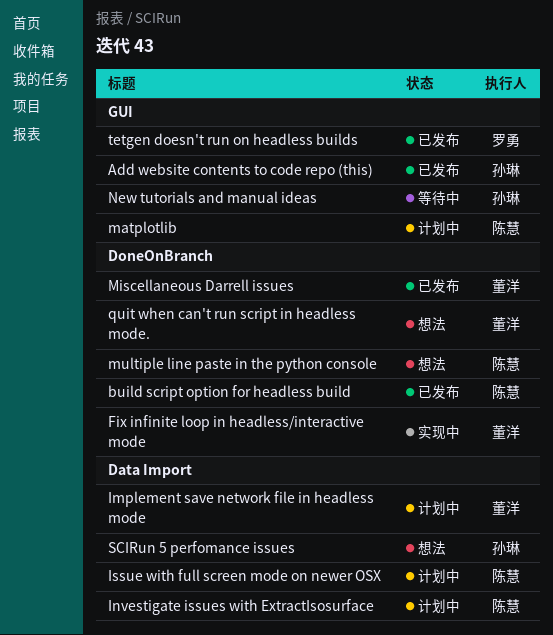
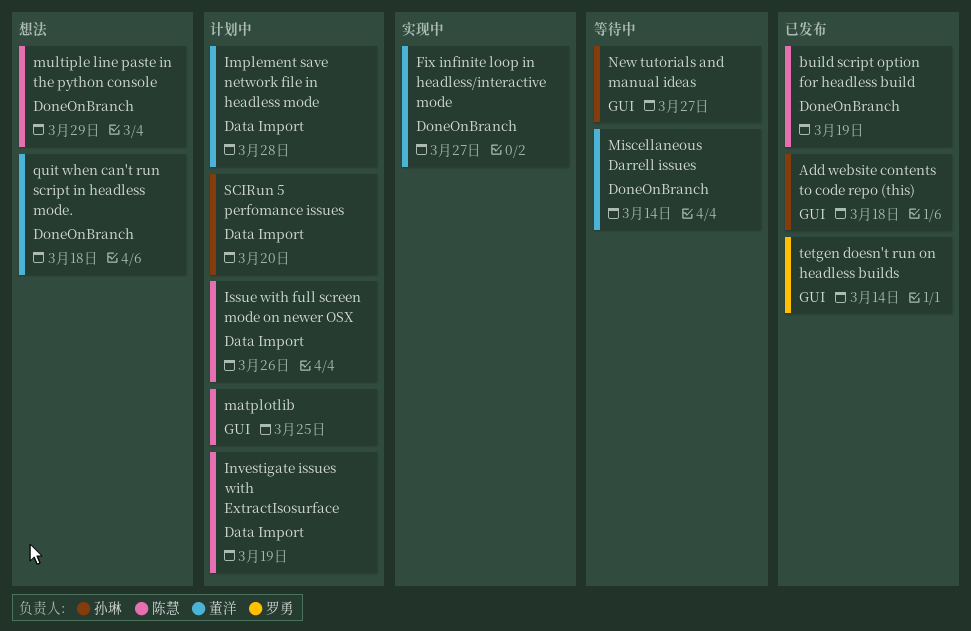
Miscellaneous Darrell issues, status: 已发布 -> 等待中
SCIRun 5 perfomance issues, status: 想法 -> 计划中

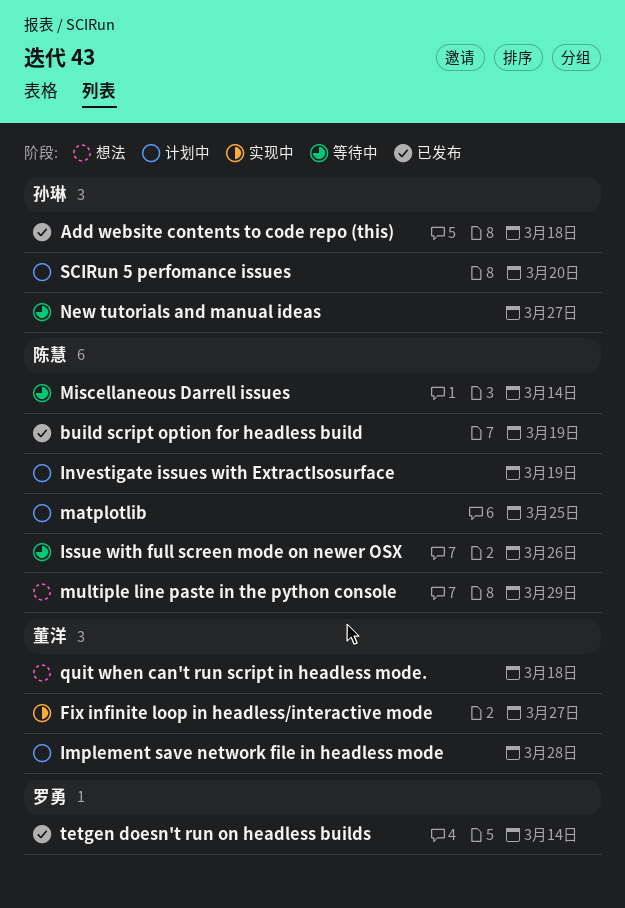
Issue with full screen mode on newer OSX, status: 计划中 -> 等待中
Miscellaneous Darrell issues, owner: 董洋 -> 陈慧

